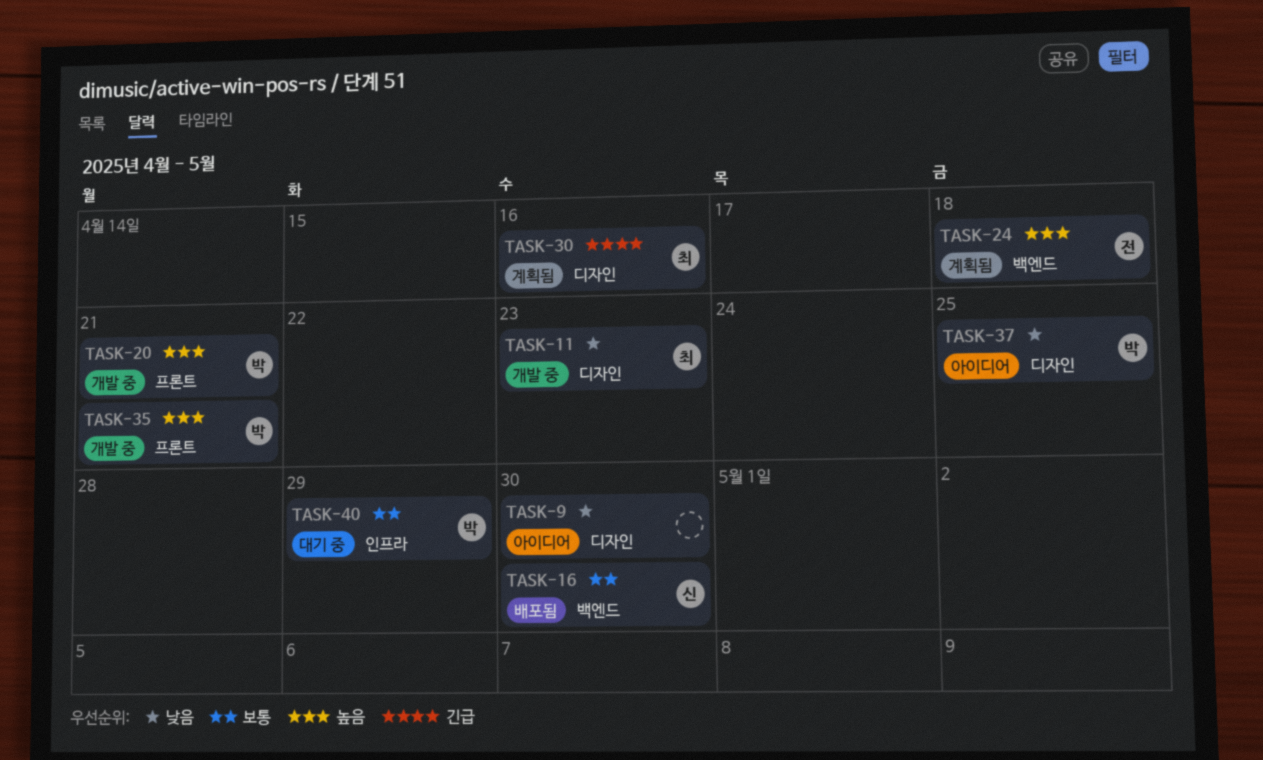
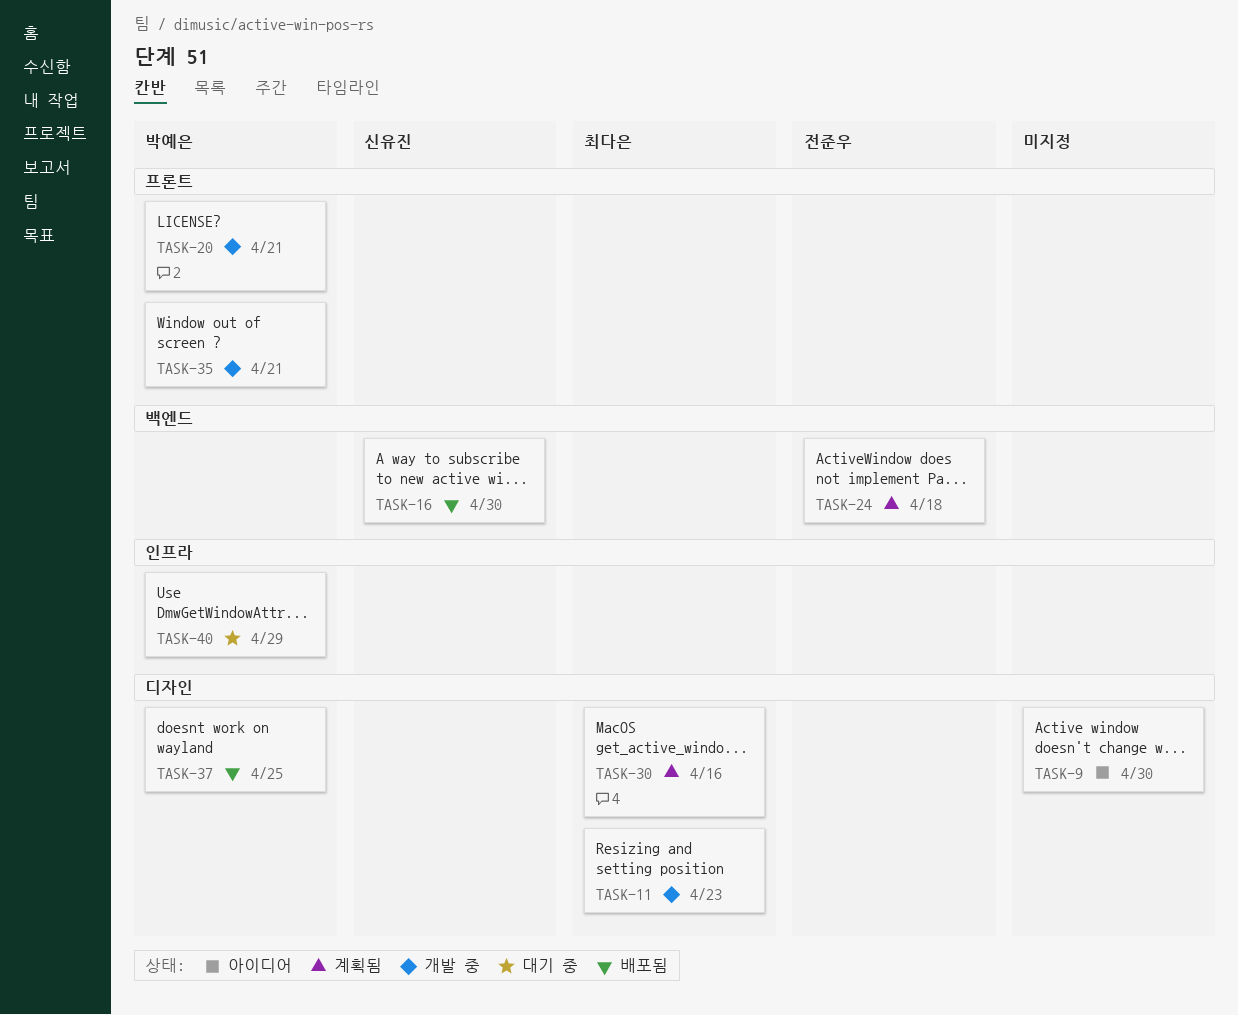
TASK-37, status: 아이디어 -> 배포됨

